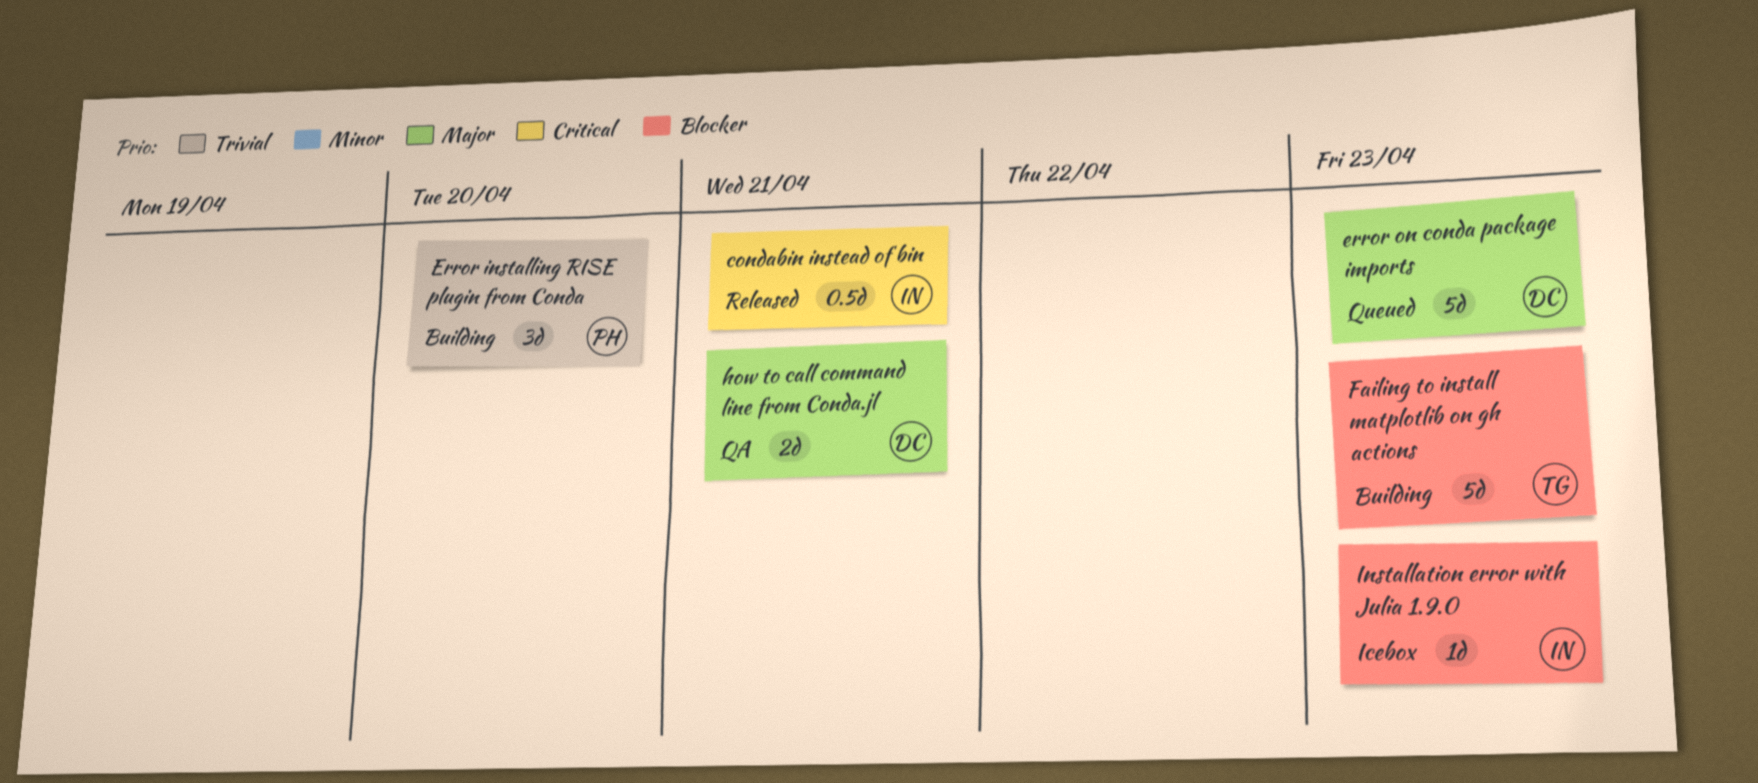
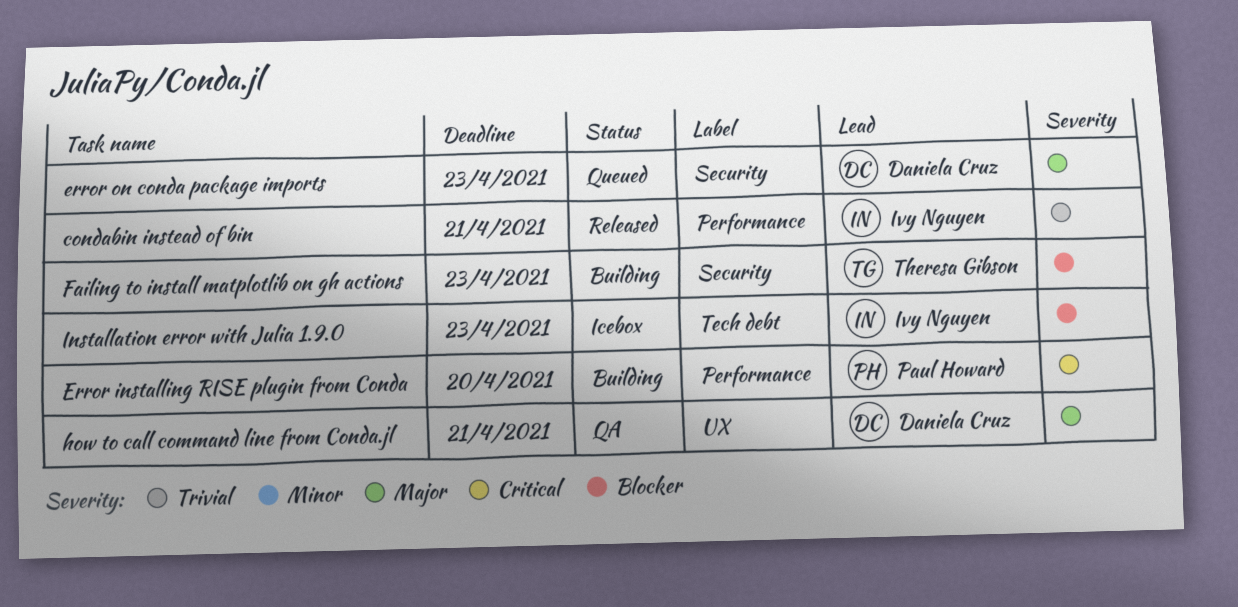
condabin instead of bin, priority: Critical -> Trivial
Error installing RISE plugin from Conda, priority: Trivial -> Critical

